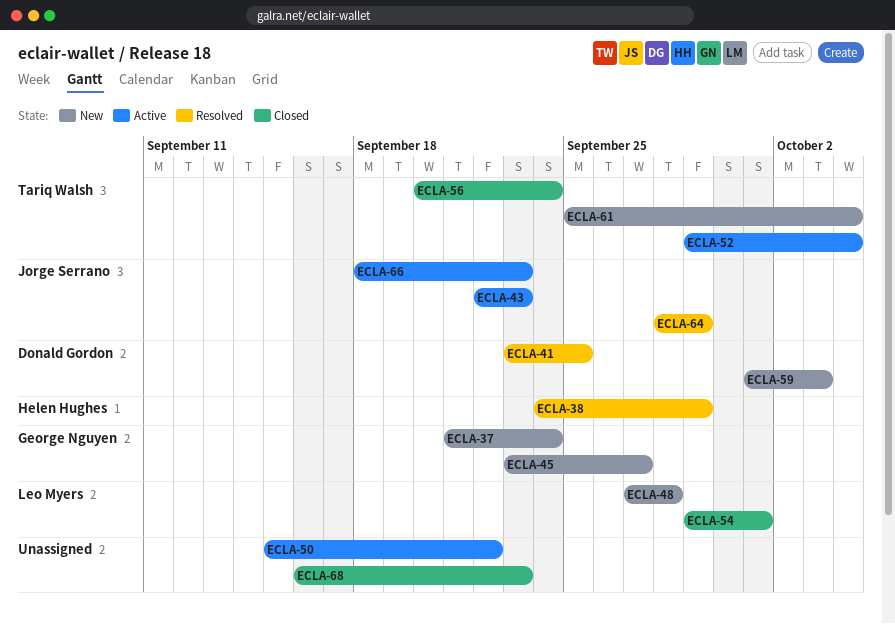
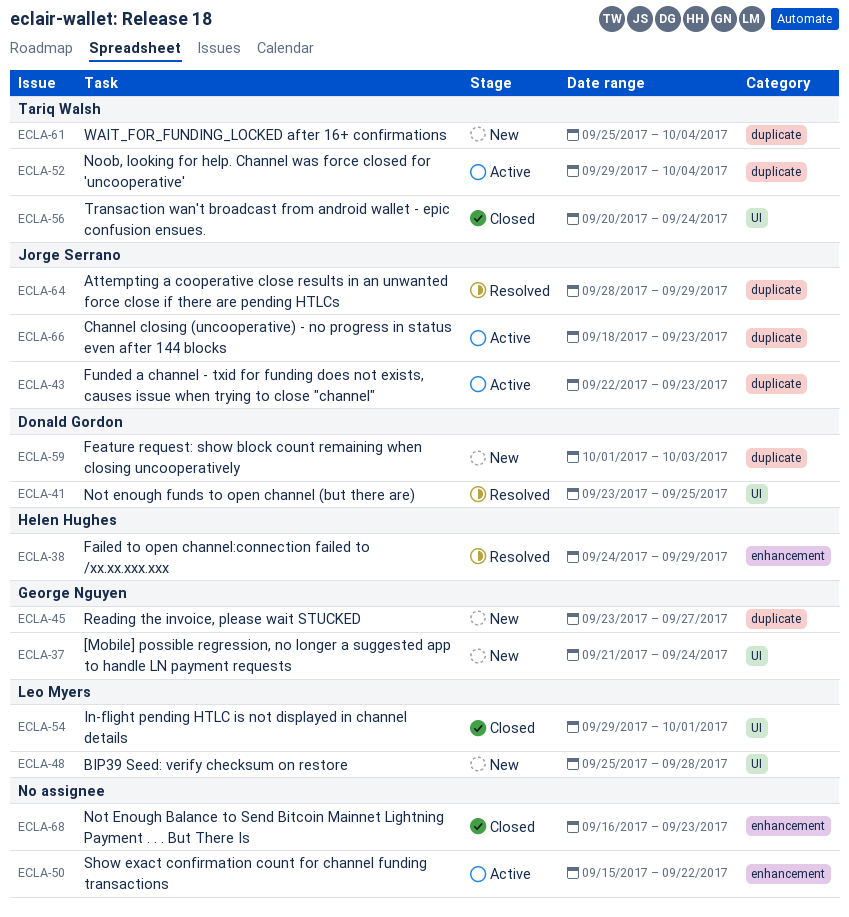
ECLA-48, start: Sep 27 -> Sep 25

